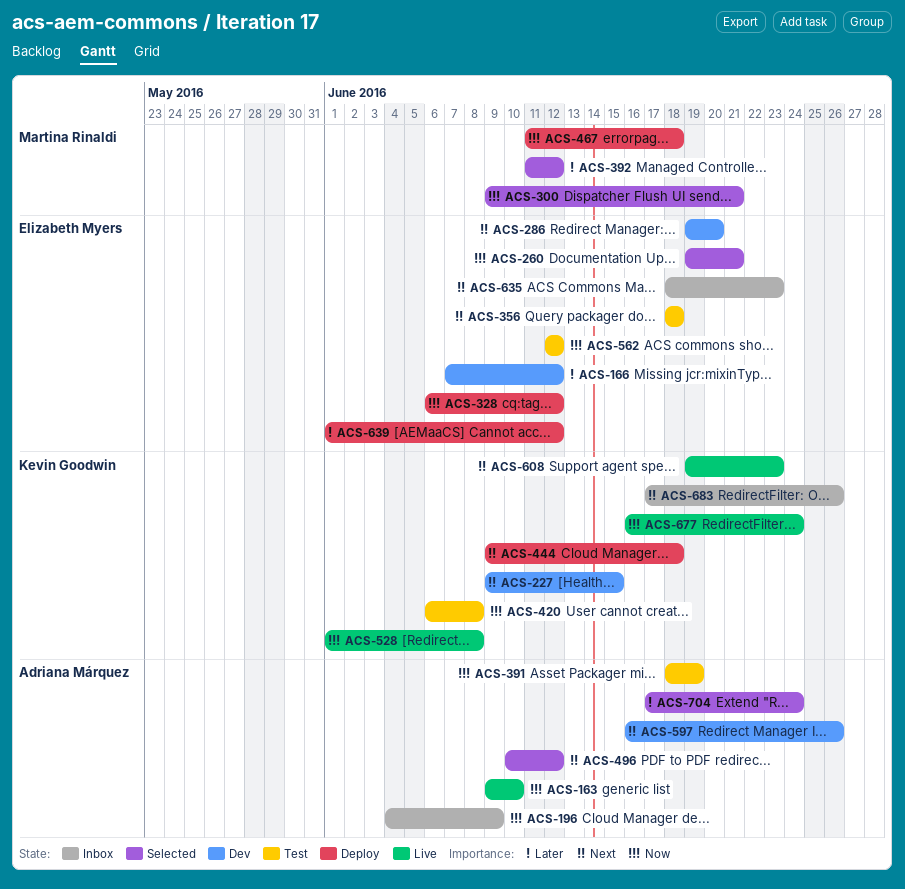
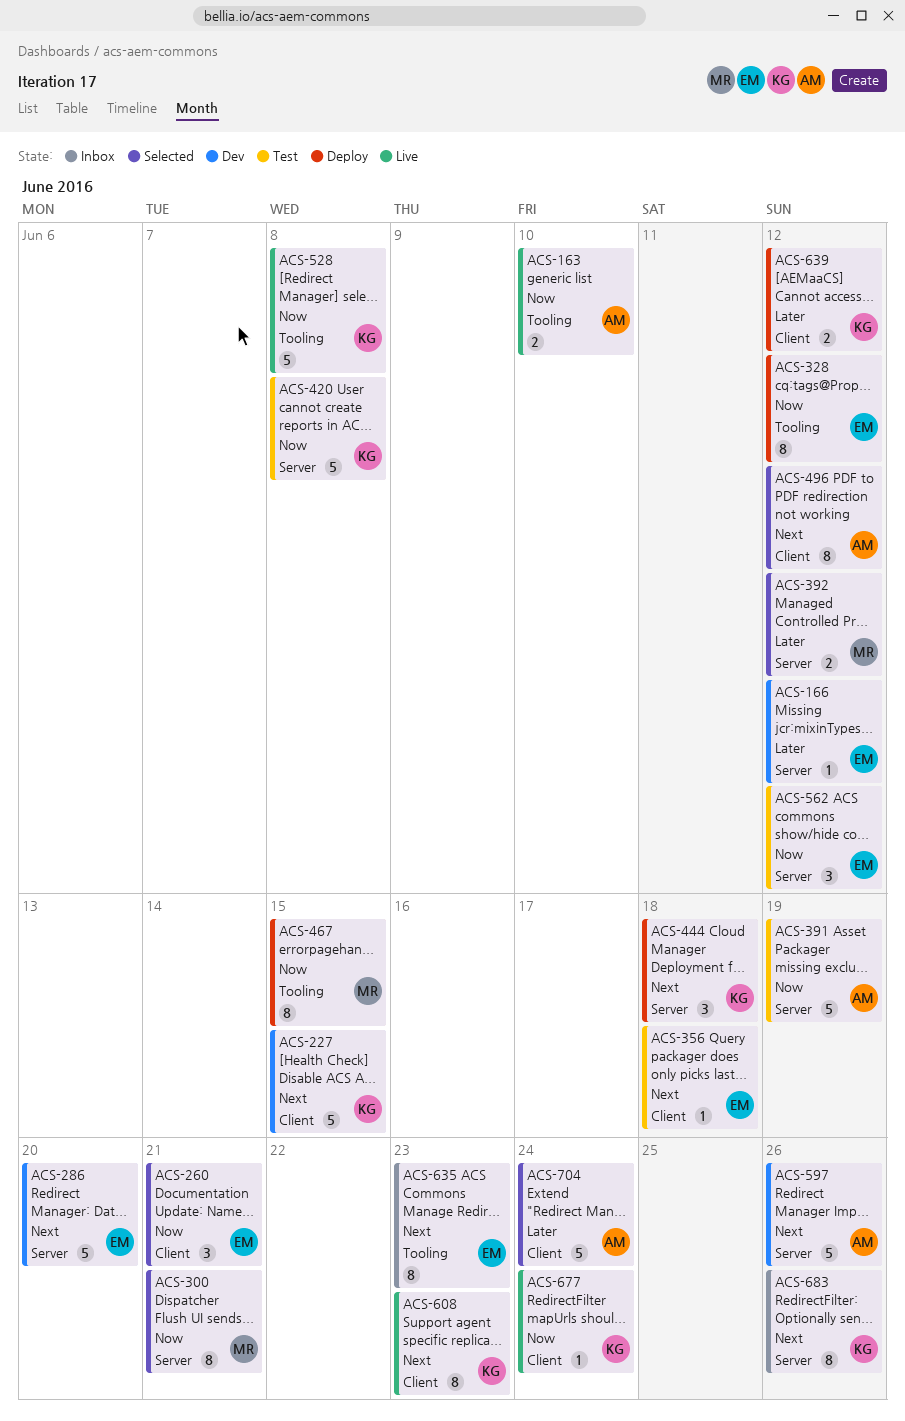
ACS-196: present -> none
ACS-467, due: Jun 18 -> Jun 15
ACS-639, owner: Elizabeth Myers -> Kevin Goodwin

